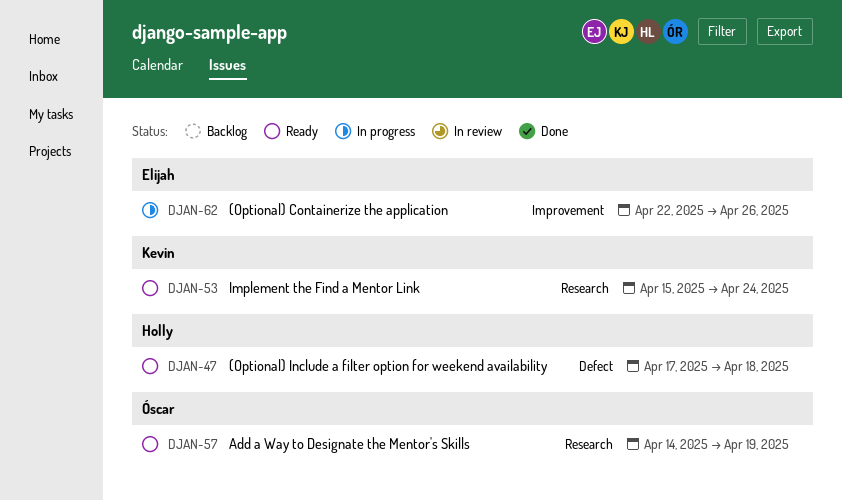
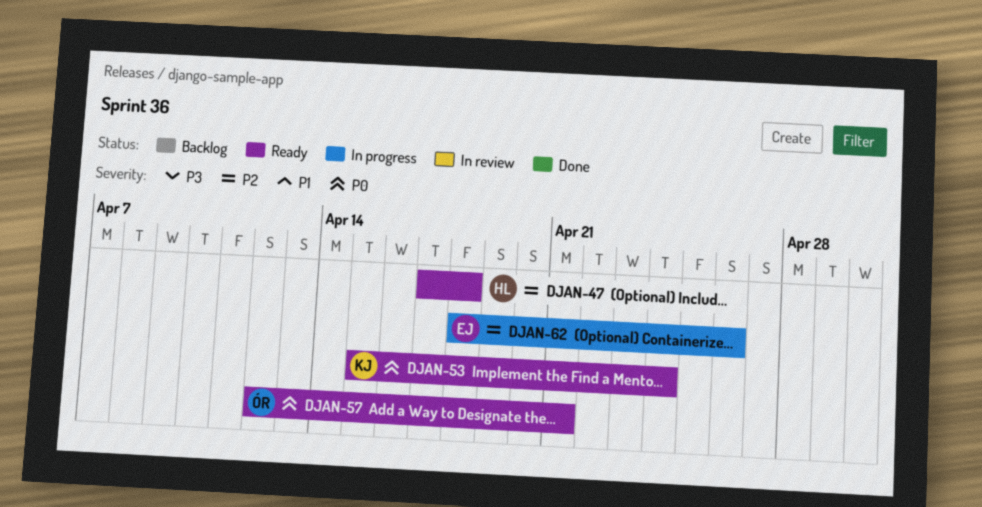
DJAN-57, start: Apr 14 -> Apr 12
DJAN-57, due: Apr 19 -> Apr 21
DJAN-62, start: Apr 22 -> Apr 18

